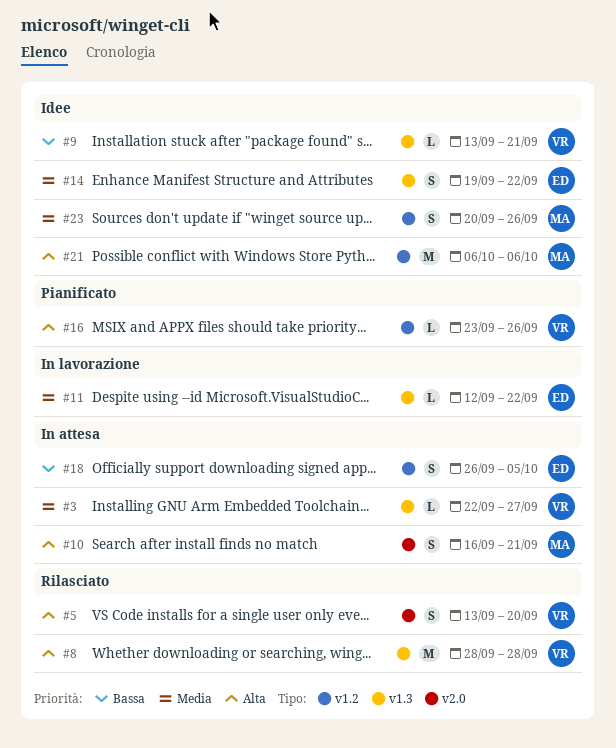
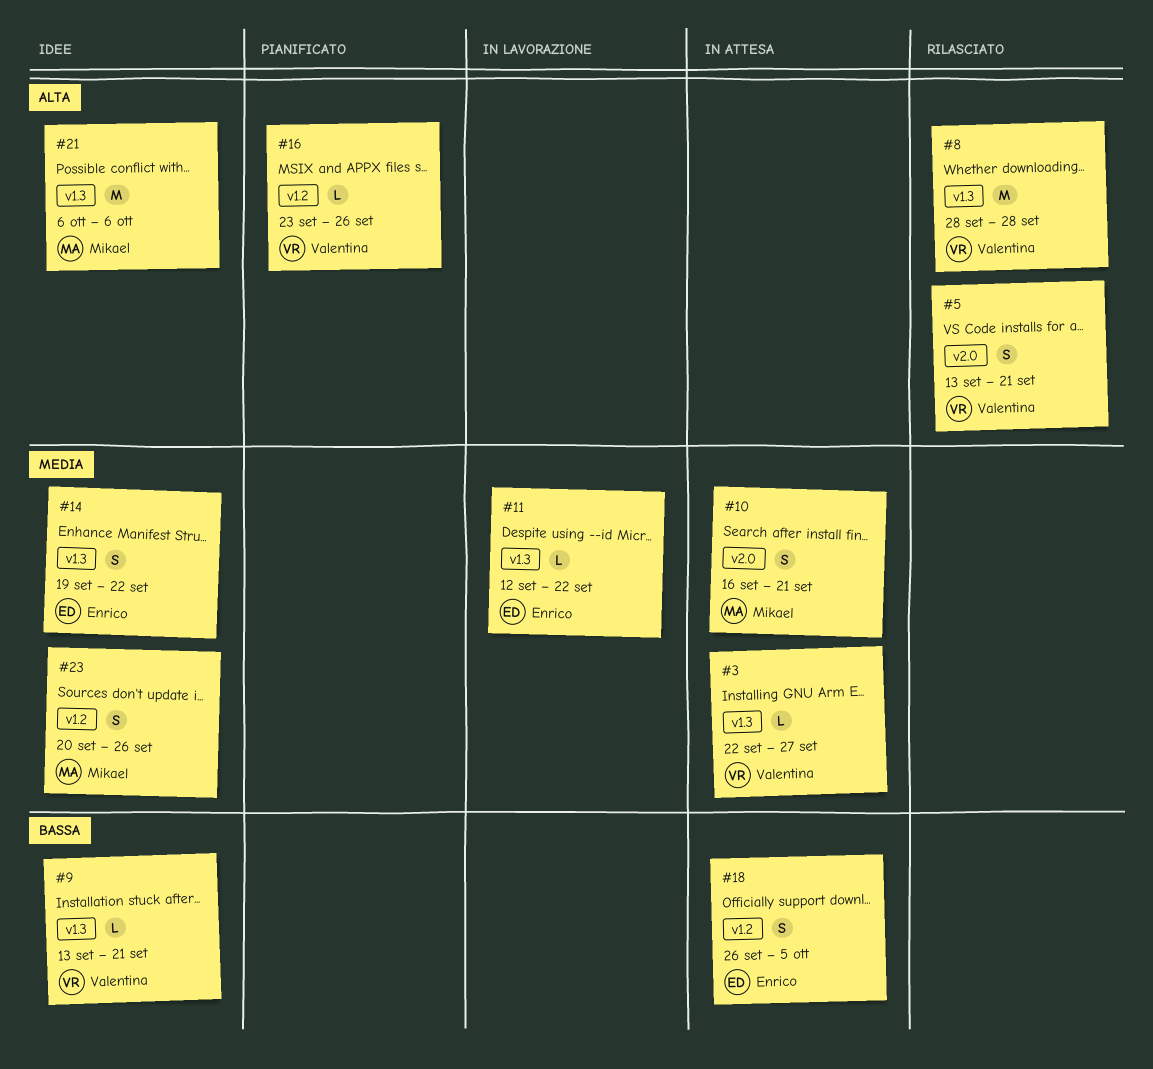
#5, due: Sep 20 -> Sep 21
#10, priority: Alta -> Media
#21, label: v1.2 -> v1.3

